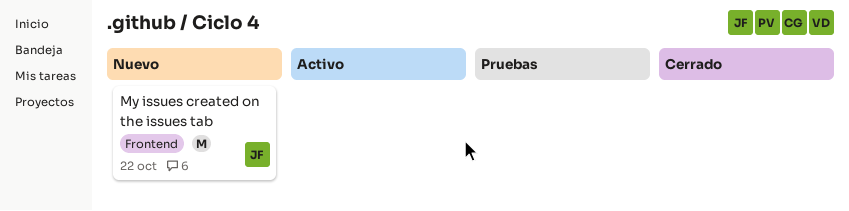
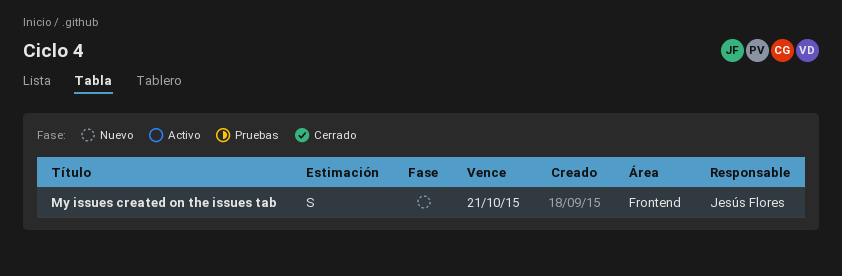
My issues created on the issues tab, estimate: M -> S
My issues created on the issues tab, due: Oct 22 -> Oct 21

